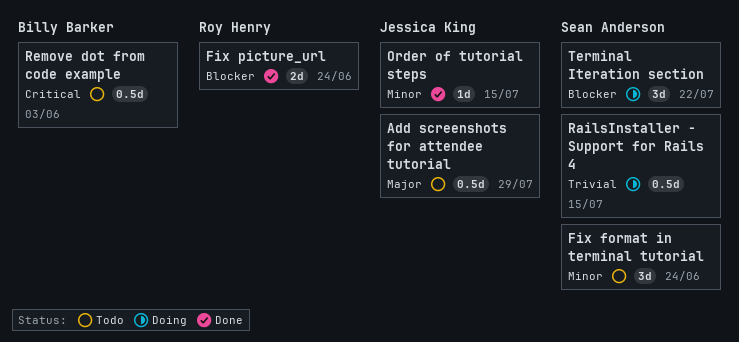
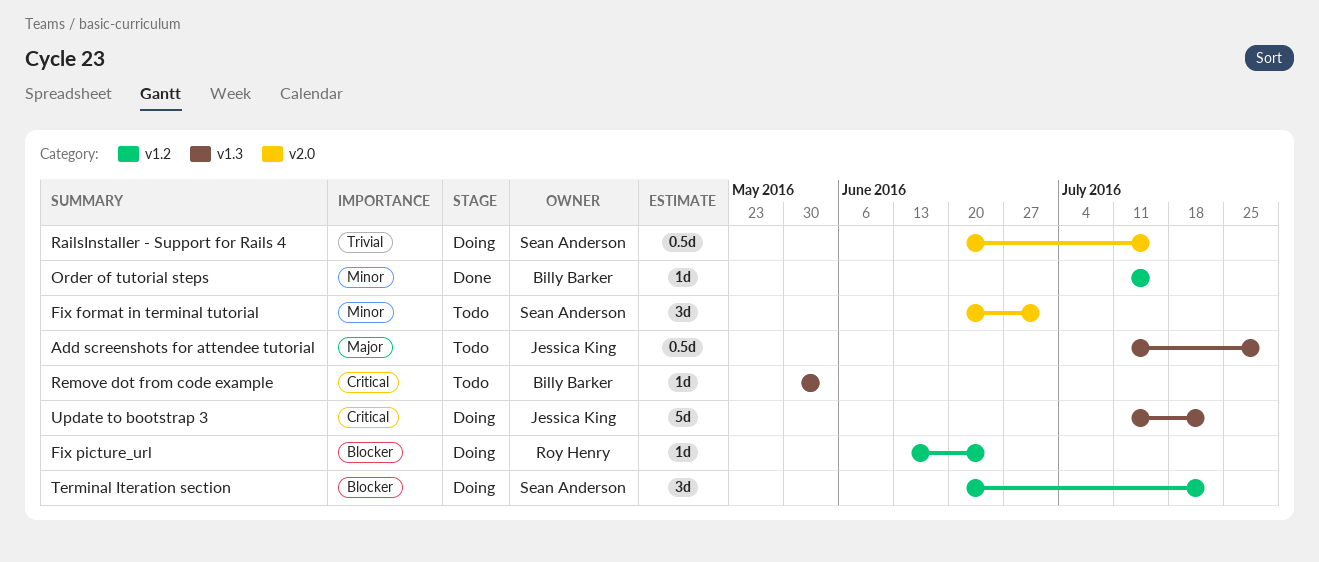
Fix format in terminal tutorial, due: Jun 24 -> Jul 1
Fix picture_url, status: Done -> Doing
Fix picture_url, estimate: 2d -> 1d
Order of tutorial steps, owner: Jessica King -> Billy Barker
Remove dot from code example, estimate: 0.5d -> 1d
Update to bootstrap 3: none -> present

